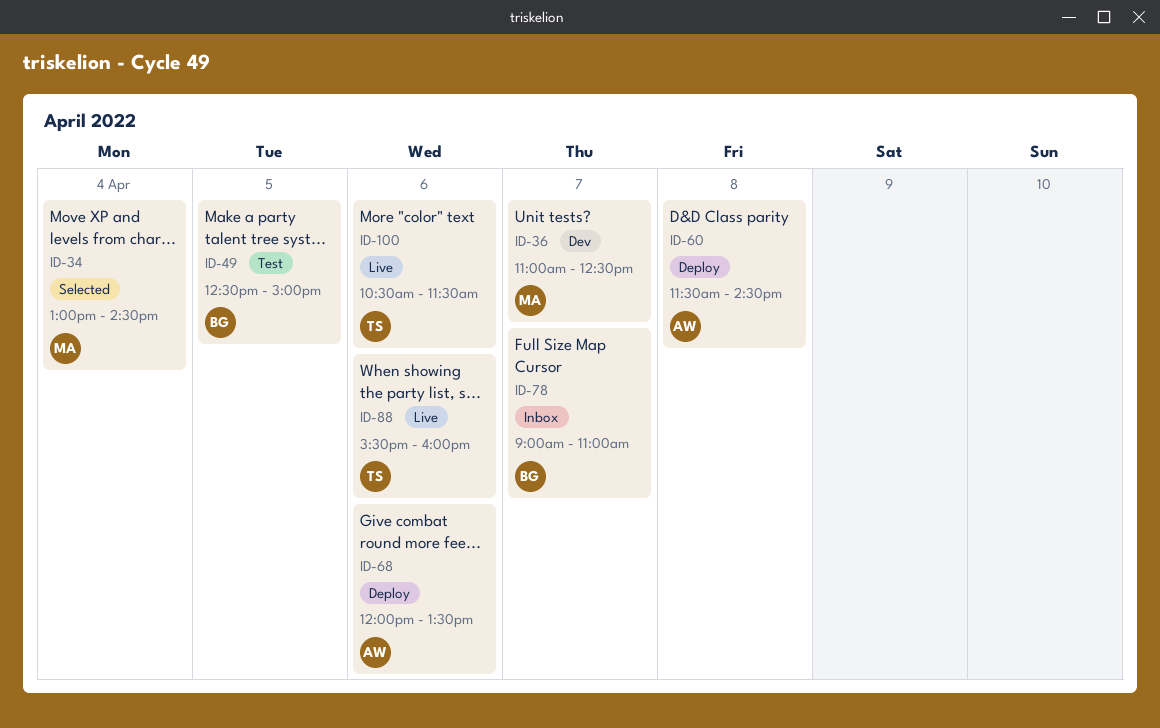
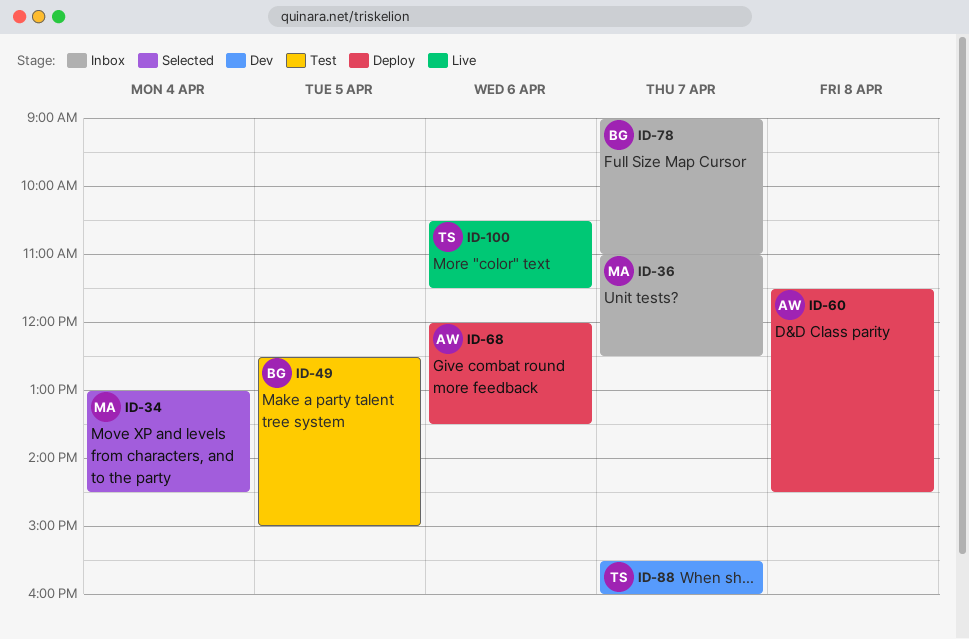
ID-36, status: Dev -> Inbox
ID-88, status: Live -> Dev
ID-88, day: Apr 6 -> Apr 7

